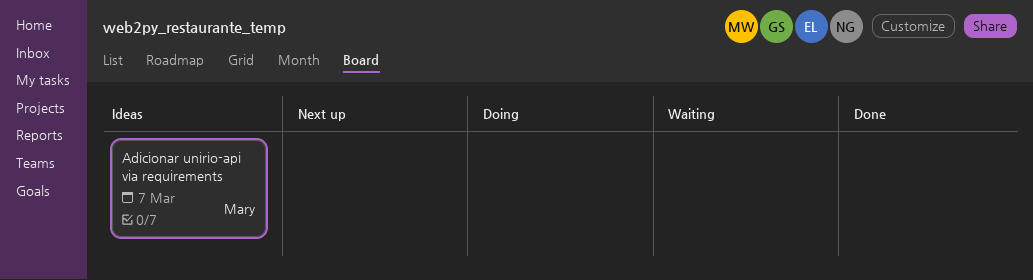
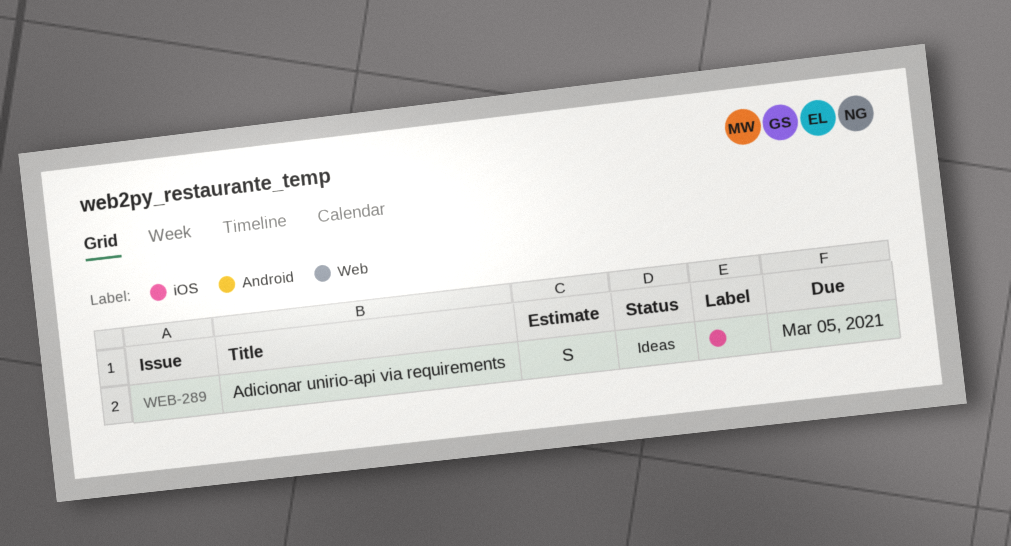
Adicionar unirio-api via requirements, due: Mar 7 -> Mar 5

